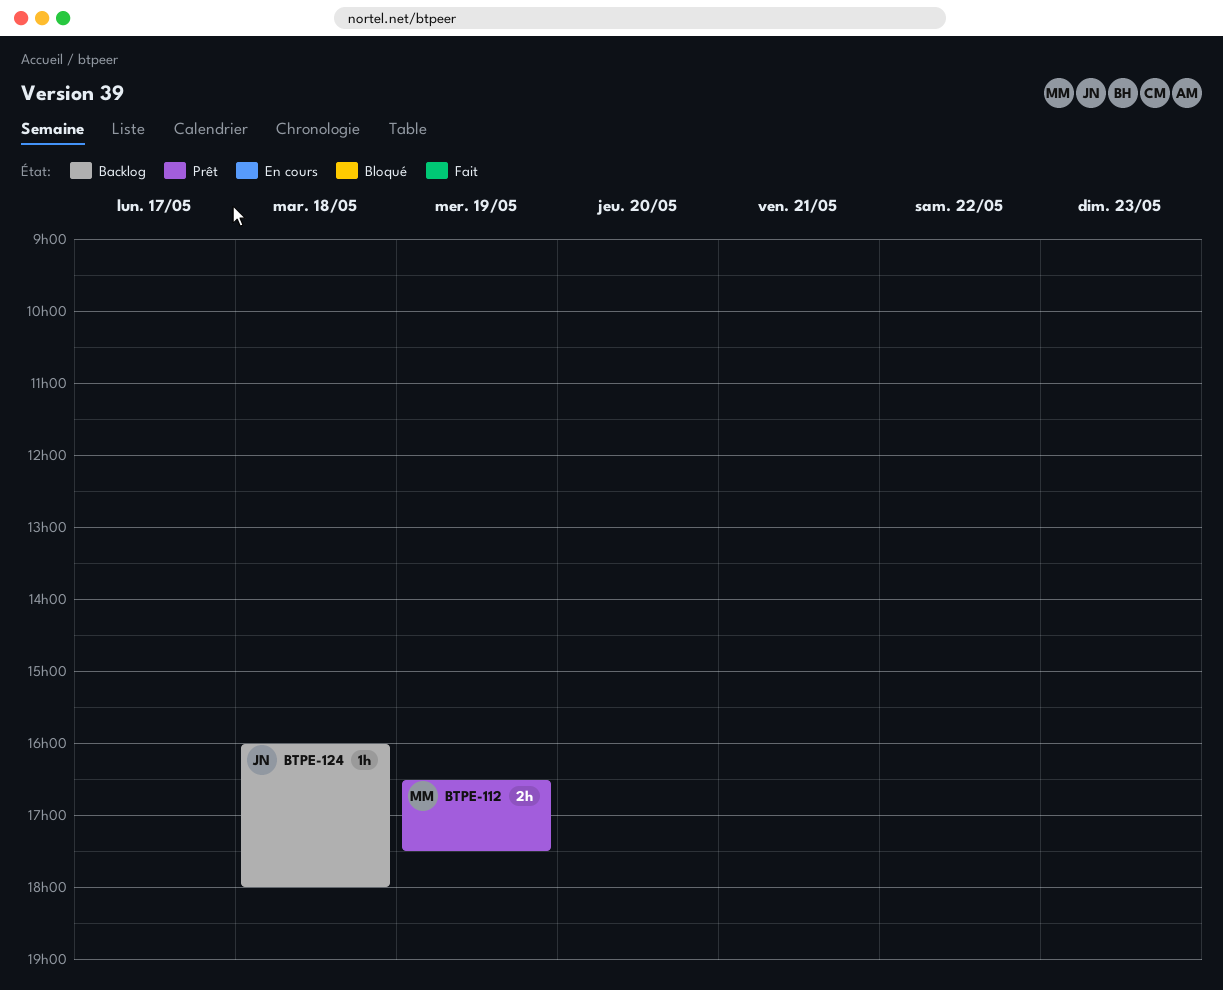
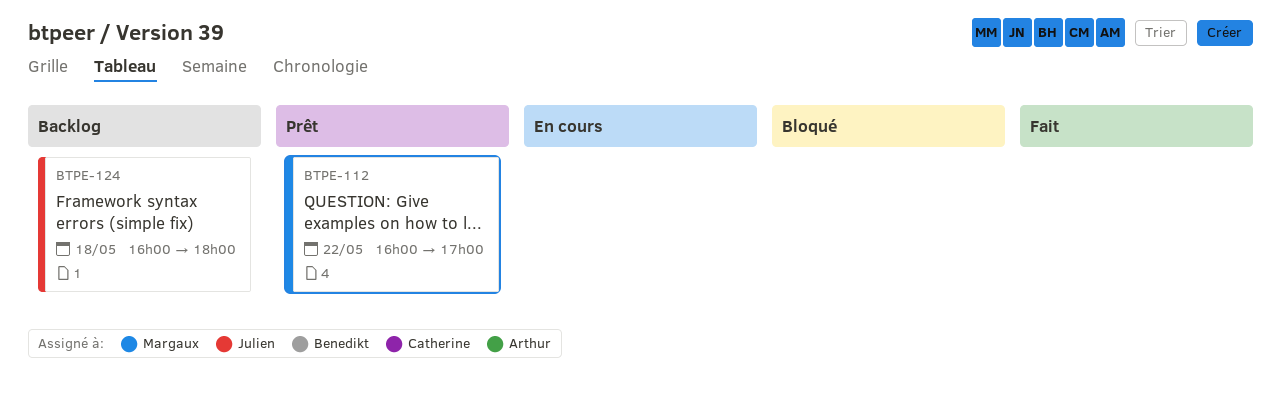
BTPE-112, day: May 19 -> May 22
BTPE-112, begins: 16:30 -> 16:00
BTPE-112, ends: 17:30 -> 17:00

